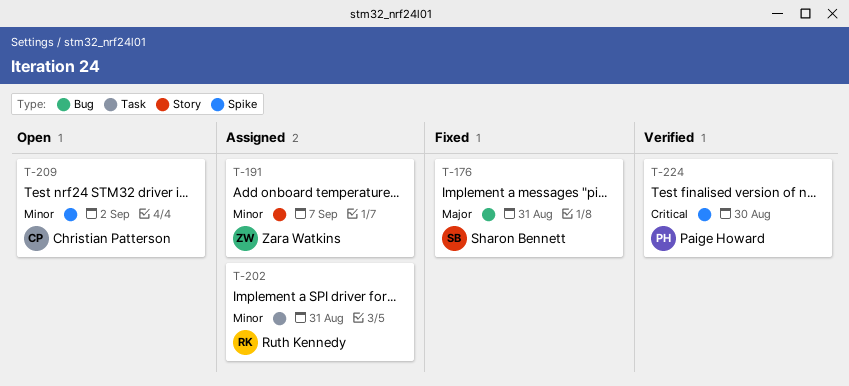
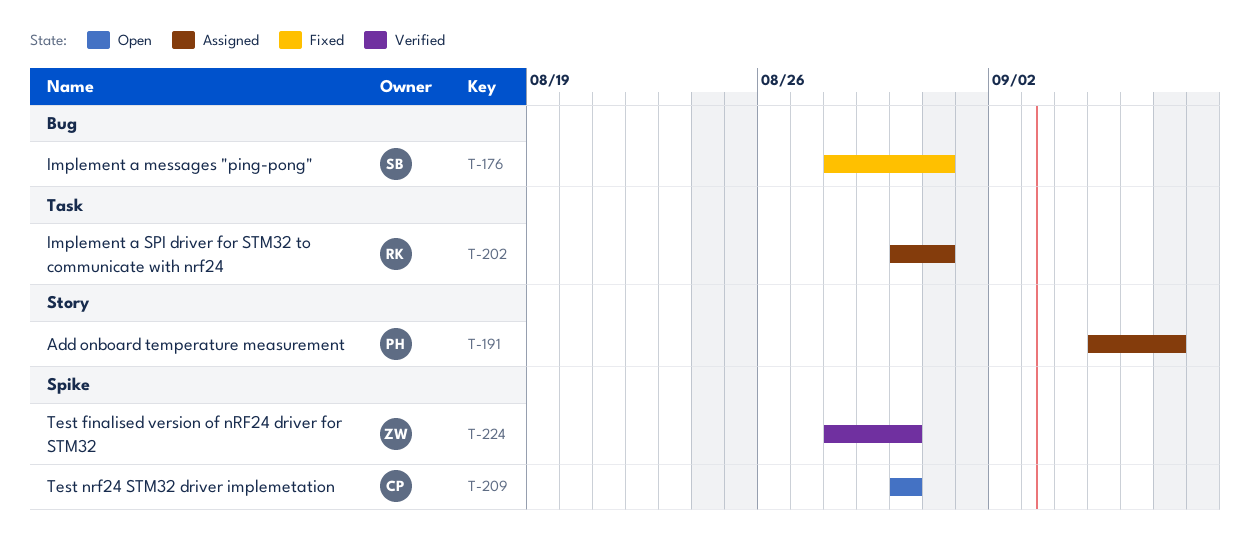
T-191, owner: Zara Watkins -> Paige Howard
T-209, due: Sep 2 -> Aug 30
T-224, owner: Paige Howard -> Zara Watkins

